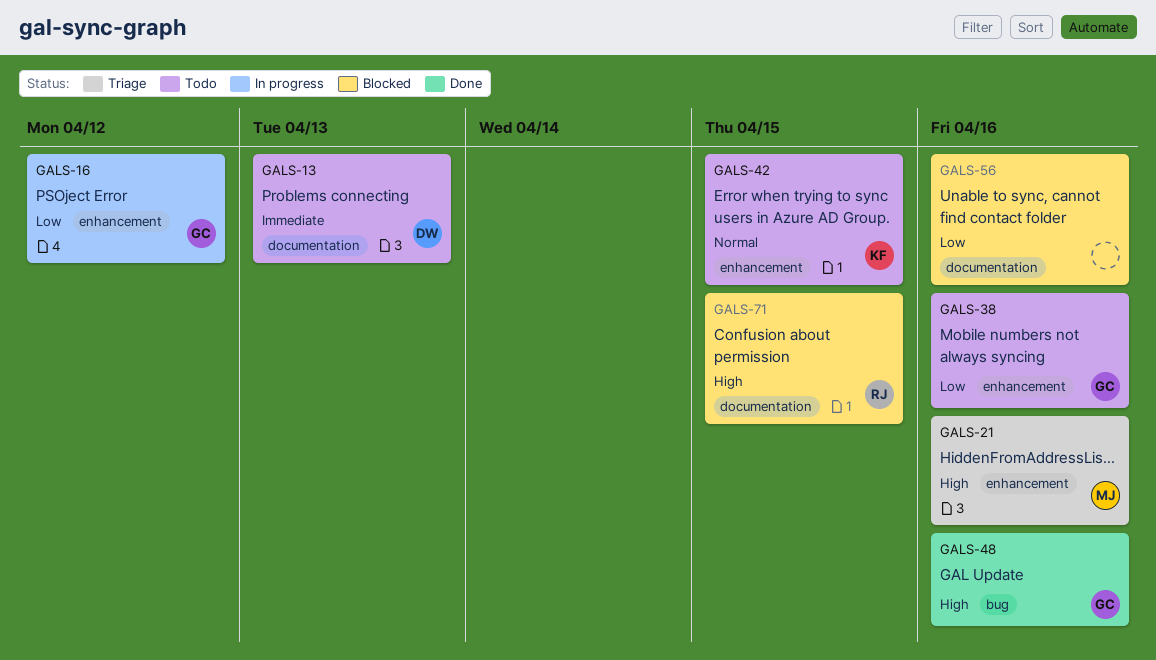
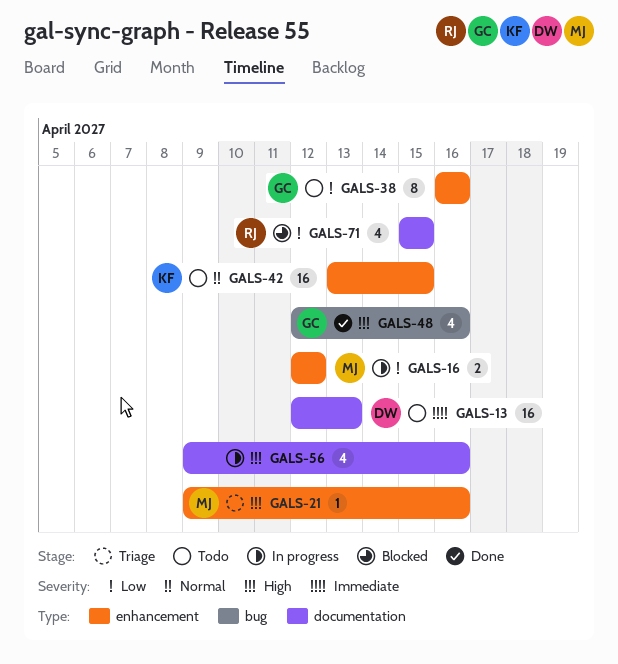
GALS-16, owner: GC -> MJ
GALS-56, status: Blocked -> In progress
GALS-56, priority: Low -> High
GALS-71, priority: High -> Low

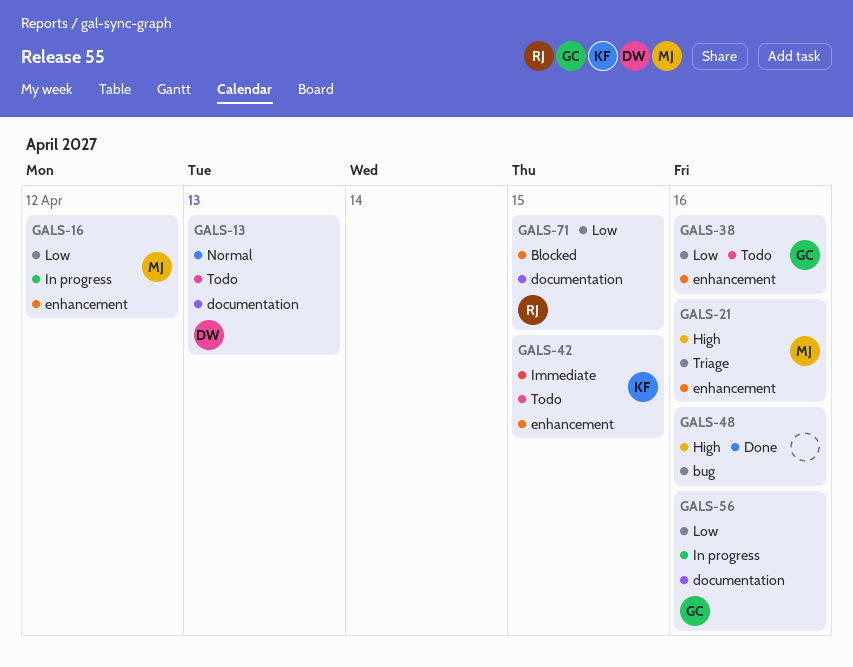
GALS-13, priority: Immediate -> Normal
GALS-42, priority: Normal -> Immediate
GALS-48, owner: GC -> none
GALS-56, owner: none -> GC
GALS-56, priority: High -> Low

